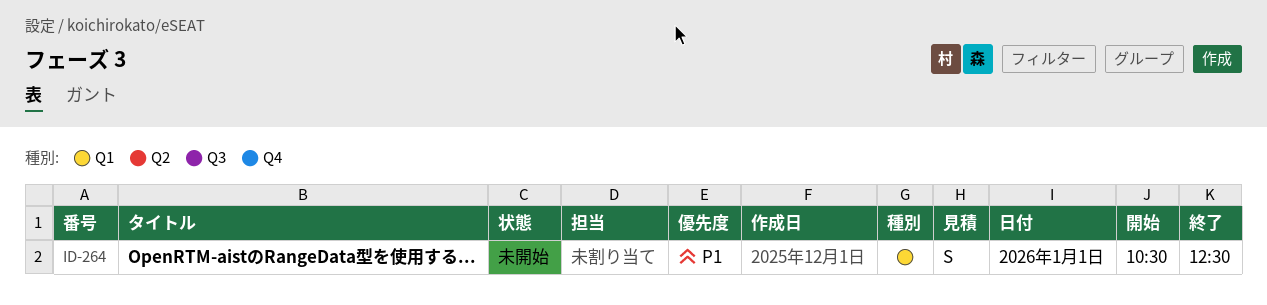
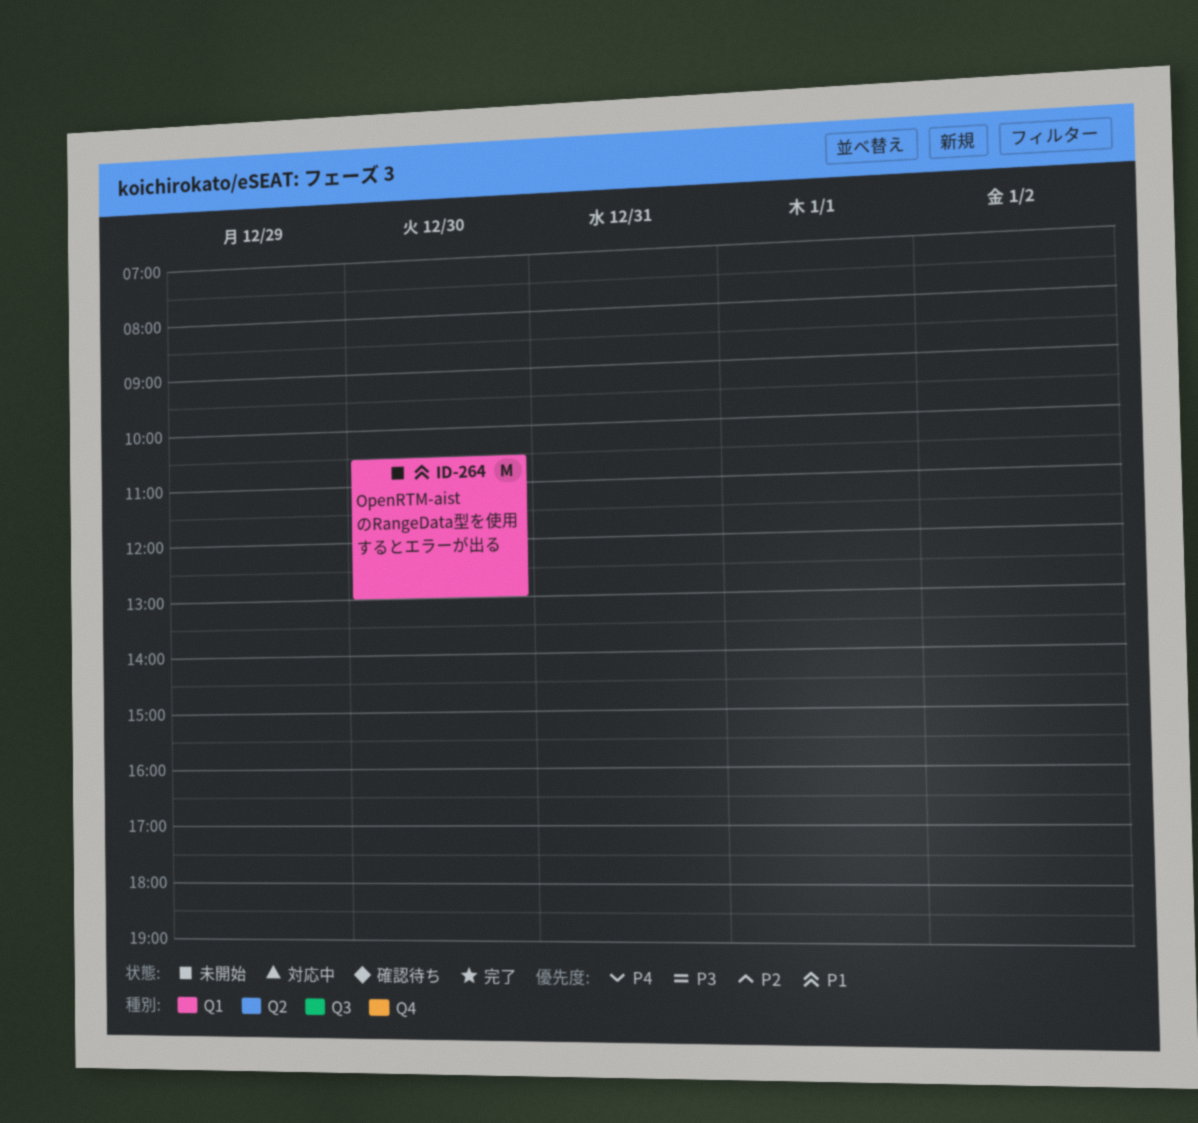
ID-264, estimate: S -> M
ID-264, day: Jan 1 -> Dec 30
ID-264, ends: 12:30 -> 13:00

